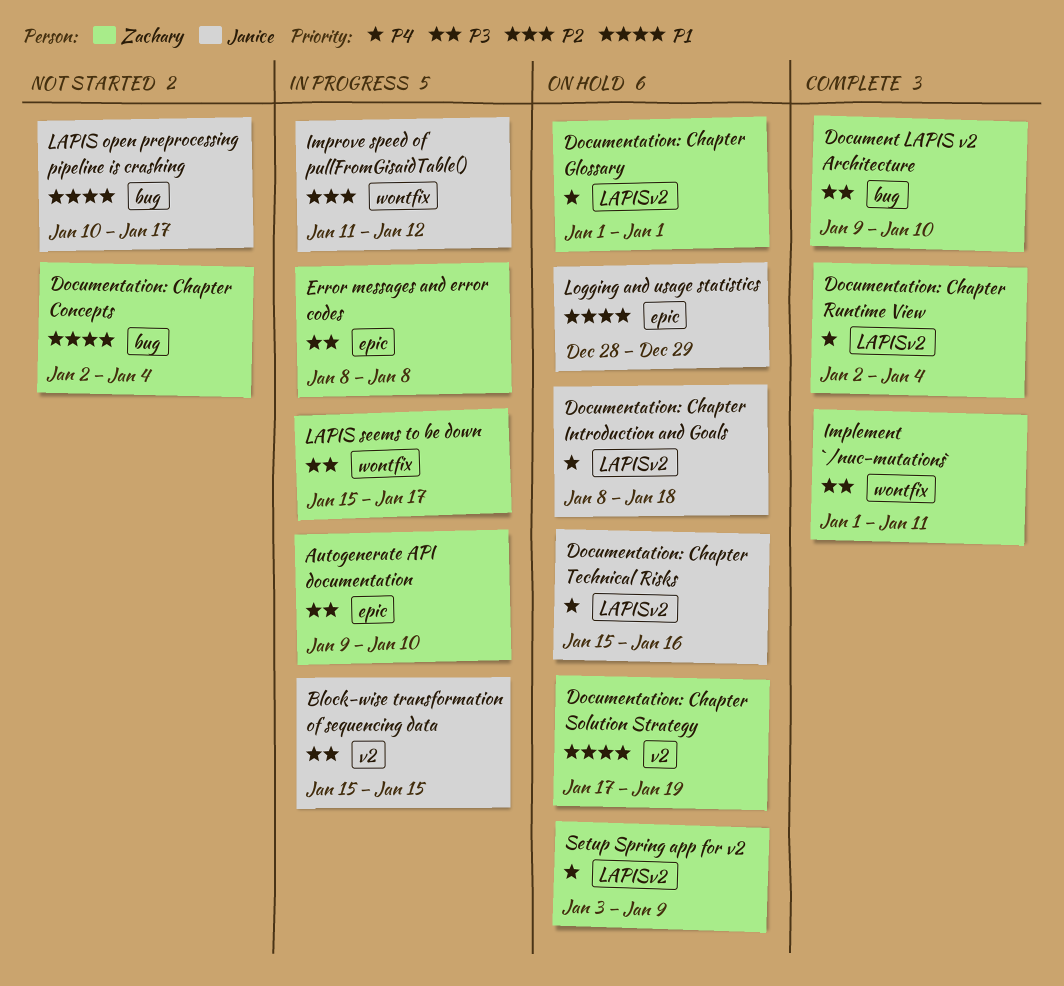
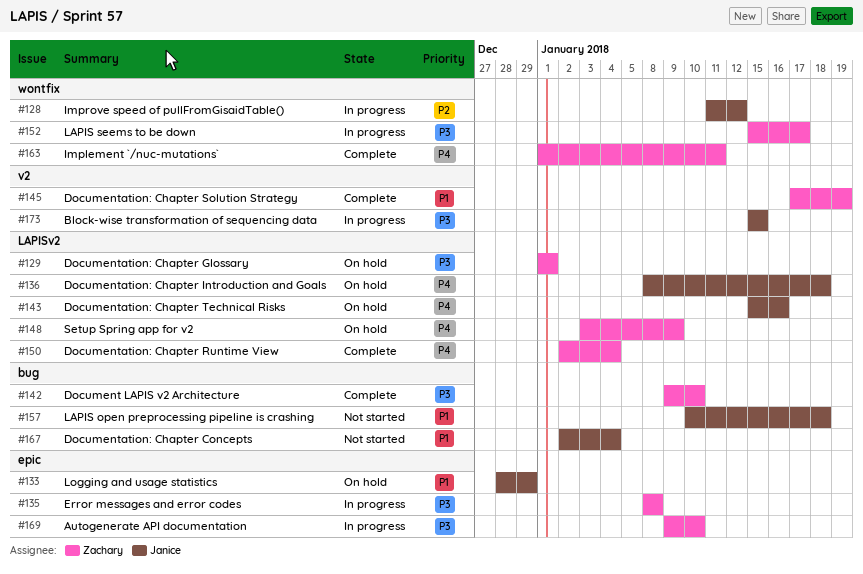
Documentation: Chapter Concepts, owner: Zachary -> Janice
Documentation: Chapter Glossary, priority: P4 -> P3
Documentation: Chapter Solution Strategy, status: On hold -> Complete
Implement `/nuc-mutations`, priority: P3 -> P4
LAPIS open preprocessing pipeline is crashing, due: Jan 17 -> Jan 18

